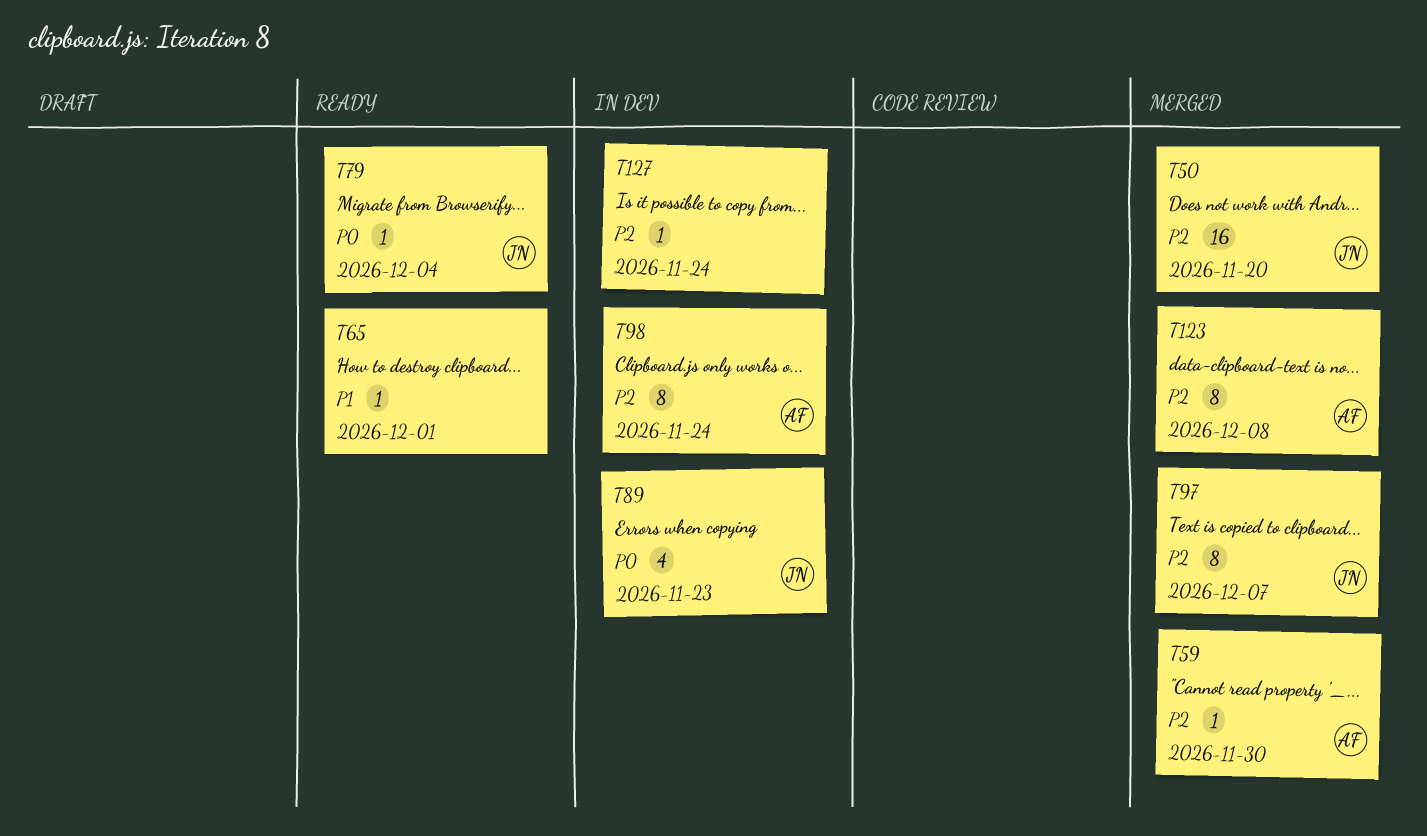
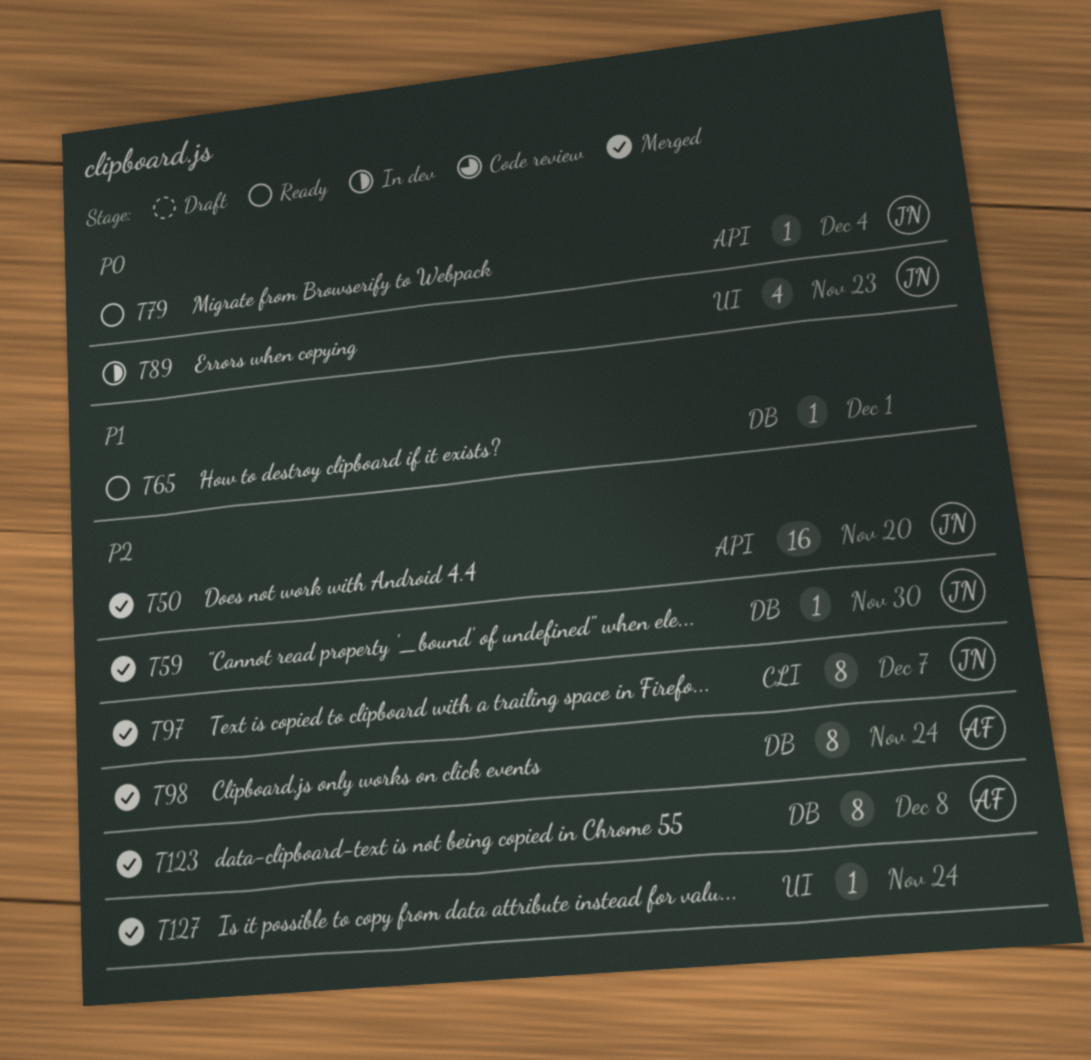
T59, owner: AF -> JN
T98, status: In dev -> Merged
T127, status: In dev -> Merged

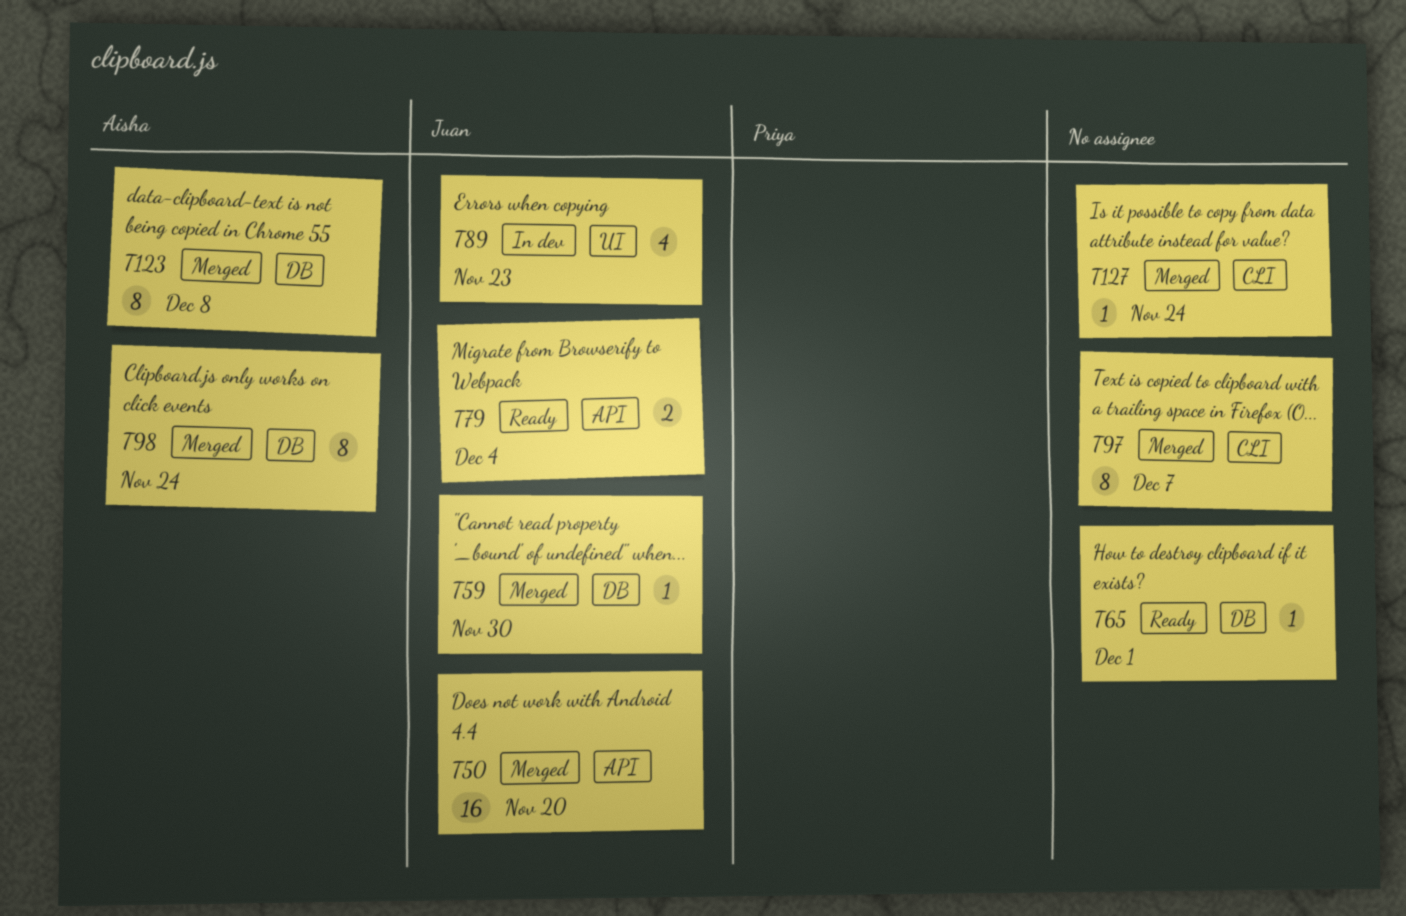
T79, estimate: 1 -> 2
T97, owner: Juan -> none
T127, label: UI -> CLI

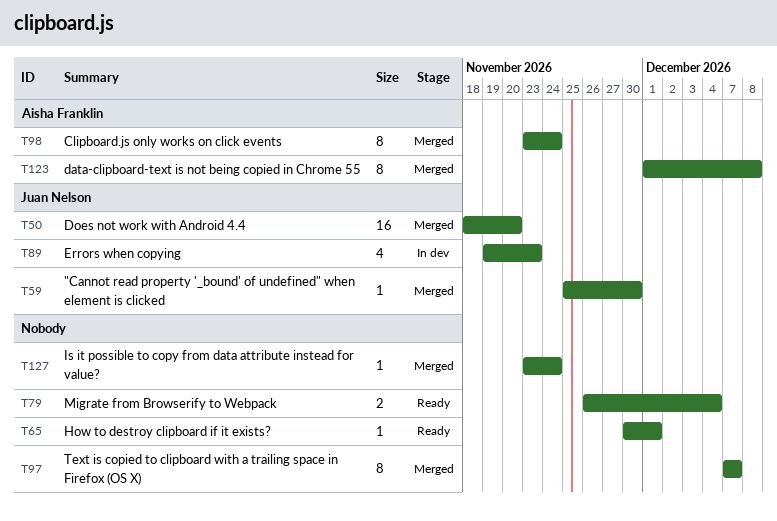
T79, owner: Juan Nelson -> none

